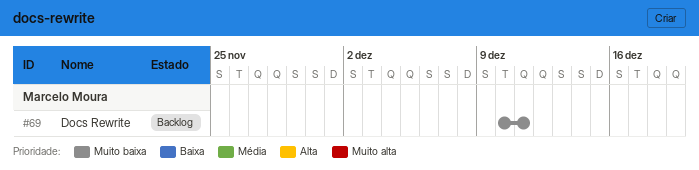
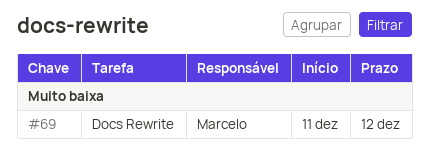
#69, start: Dec 10 -> Dec 11
#69, due: Dec 11 -> Dec 12

